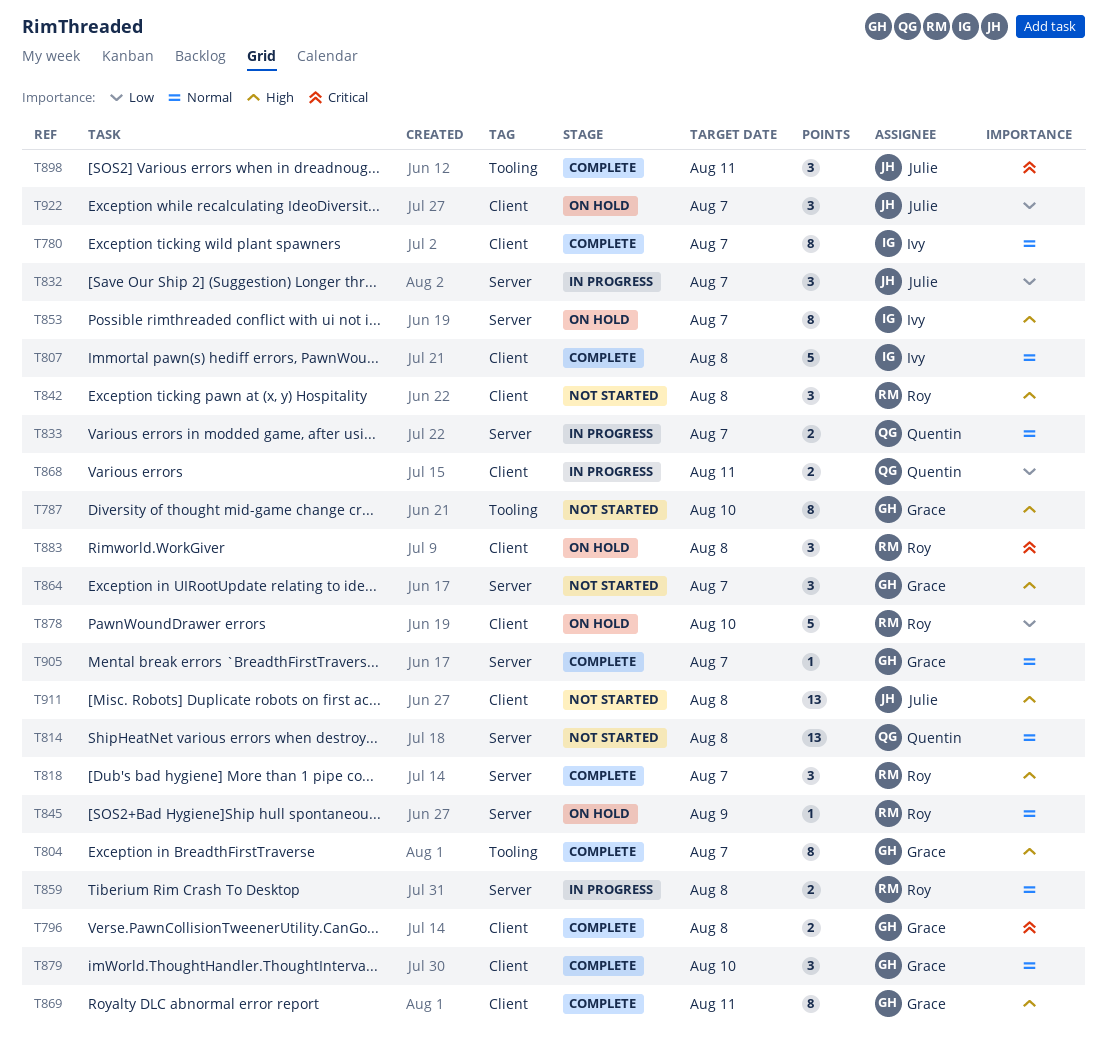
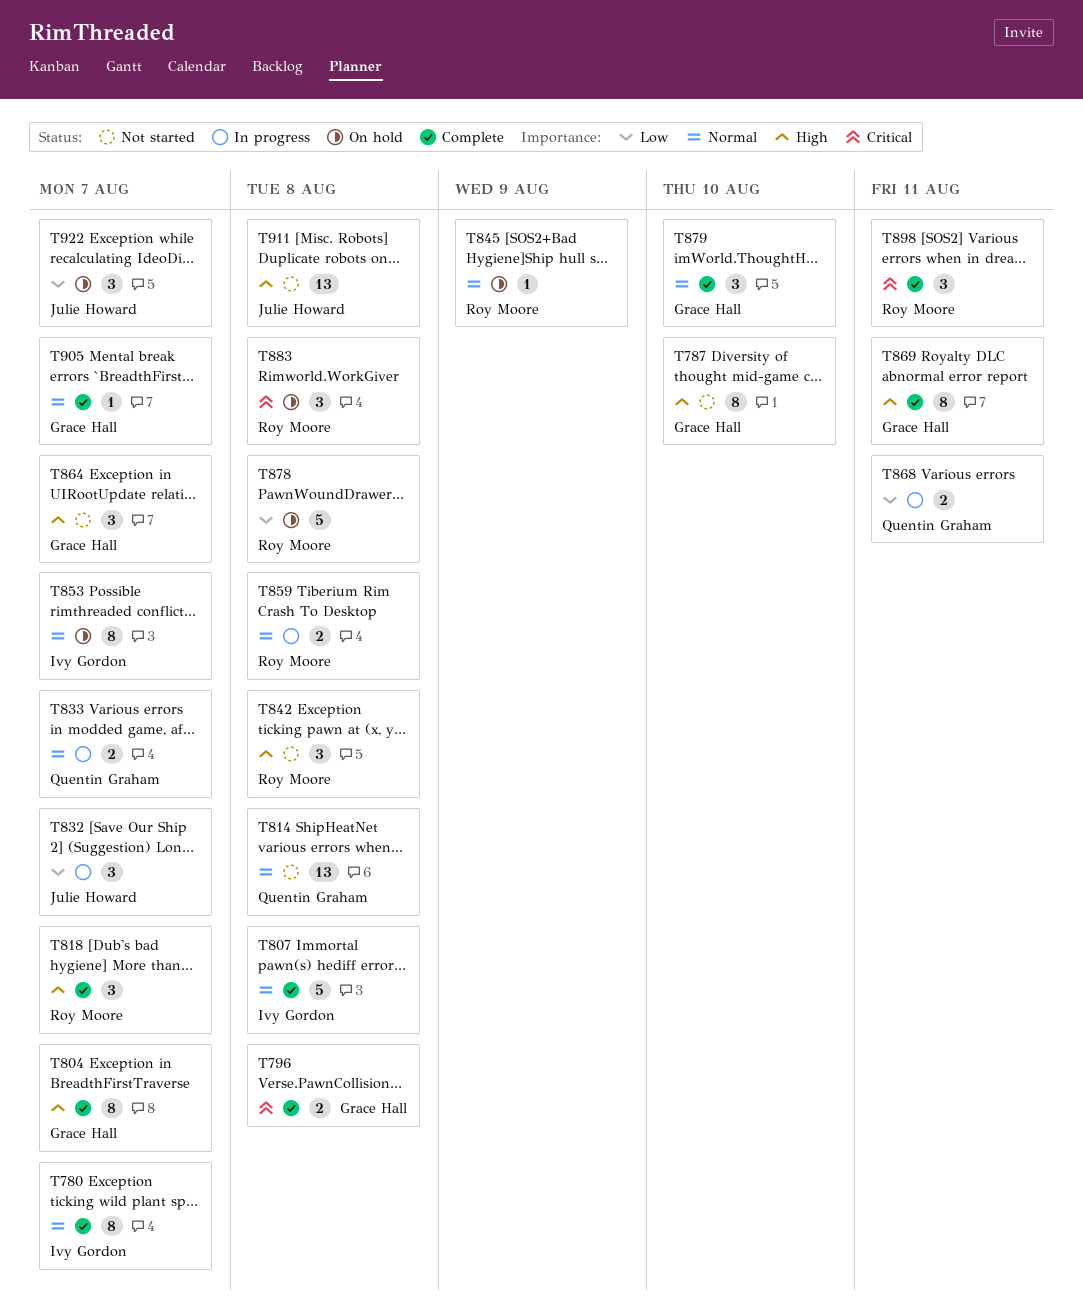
T853, priority: High -> Normal
T878, due: Aug 10 -> Aug 8
T898, owner: Julie Howard -> Roy Moore

